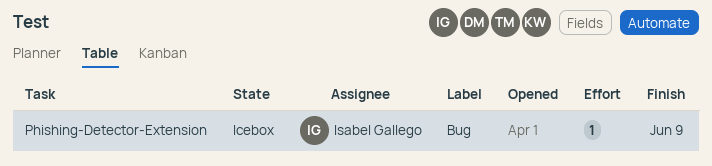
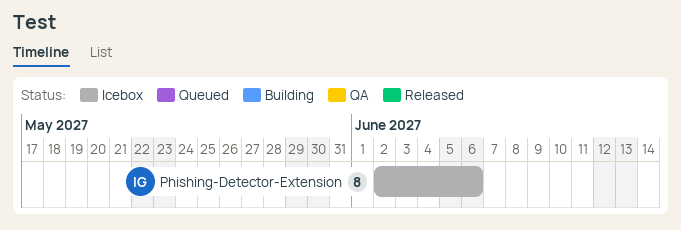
Phishing-Detector-Extension, estimate: 1 -> 8
Phishing-Detector-Extension, due: Jun 9 -> Jun 6

